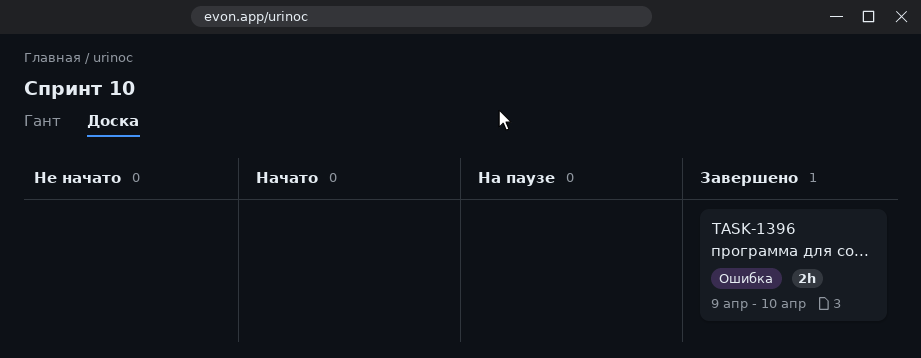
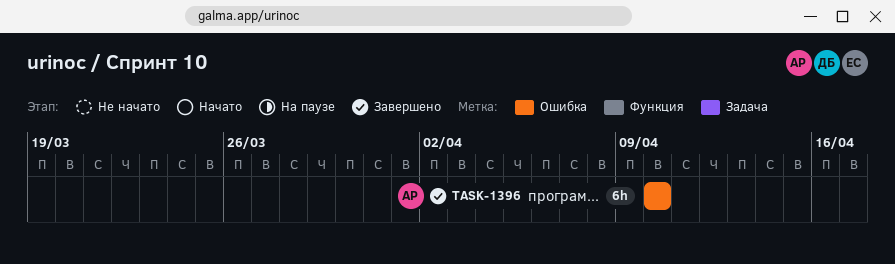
TASK-1396, estimate: 2h -> 6h
TASK-1396, start: Apr 9 -> Apr 10

